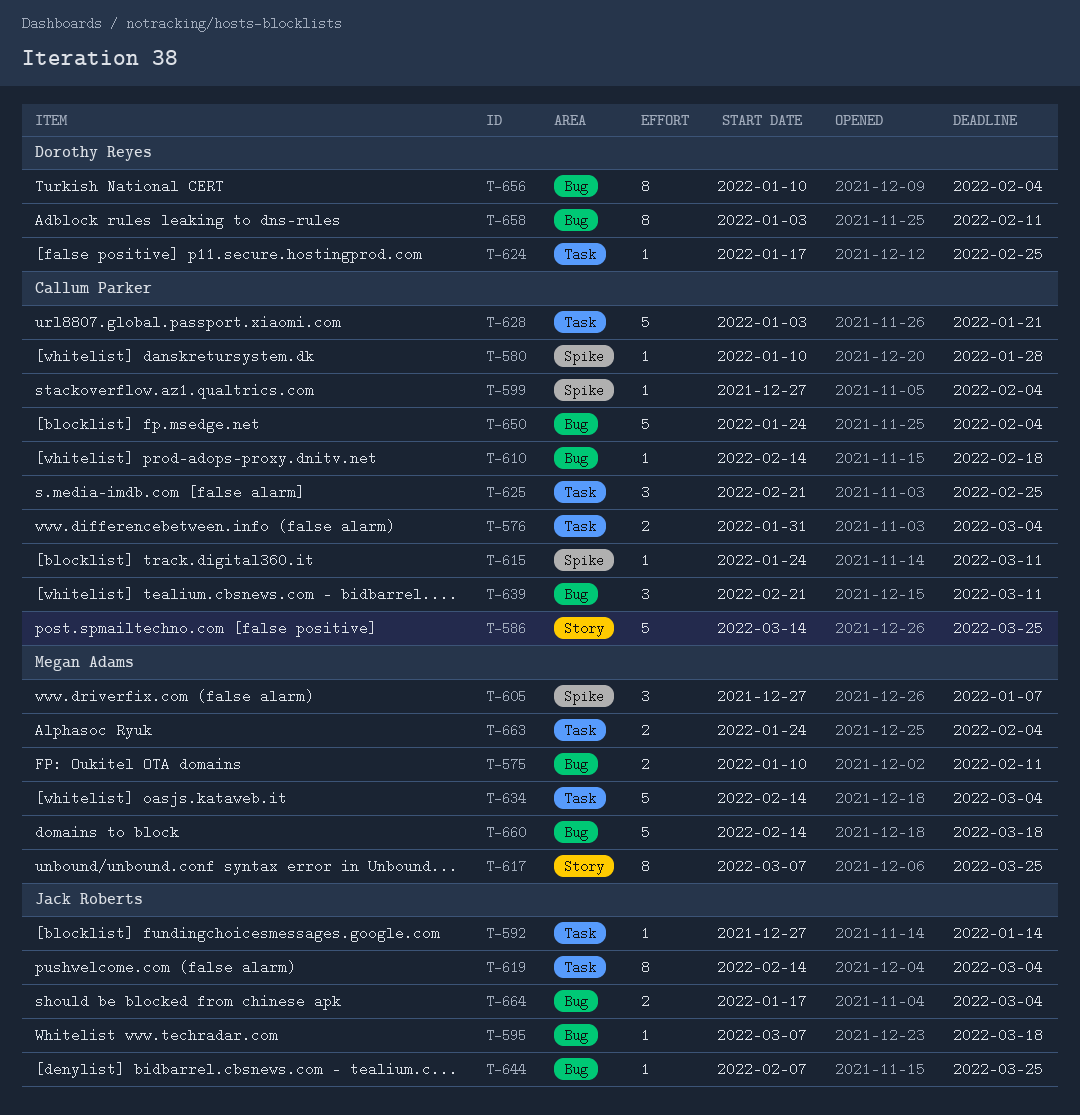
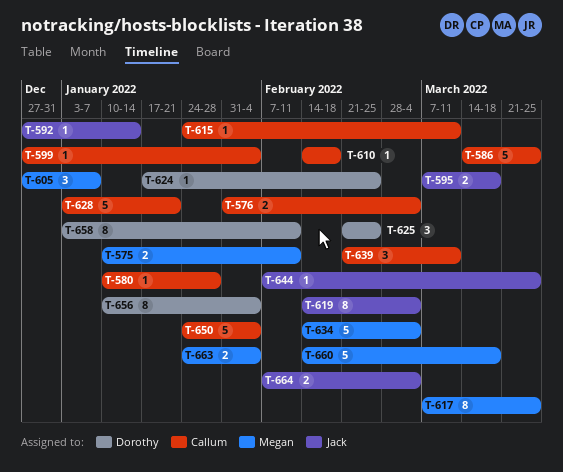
T-595, estimate: 1 -> 2
T-625, owner: Callum Parker -> Dorothy Reyes
T-664, start: Jan 17 -> Feb 7

